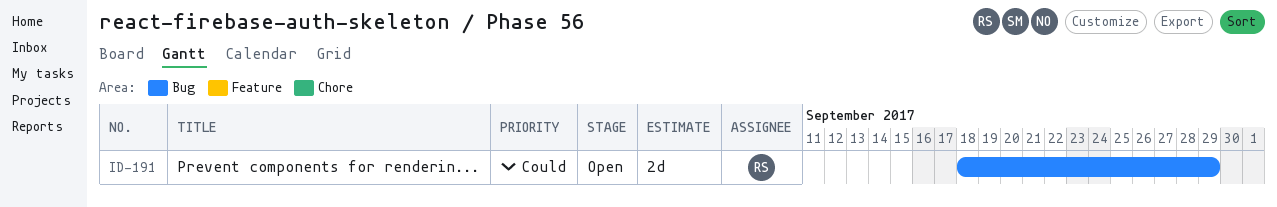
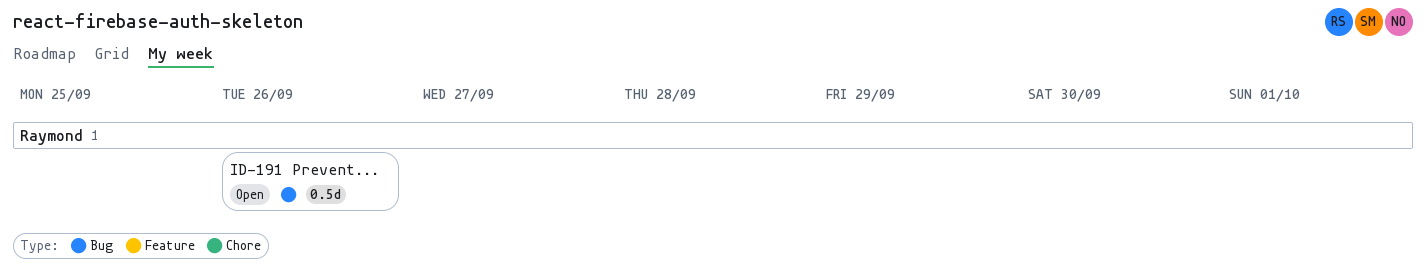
ID-191, estimate: 2d -> 0.5d
ID-191, due: Sep 29 -> Sep 26

